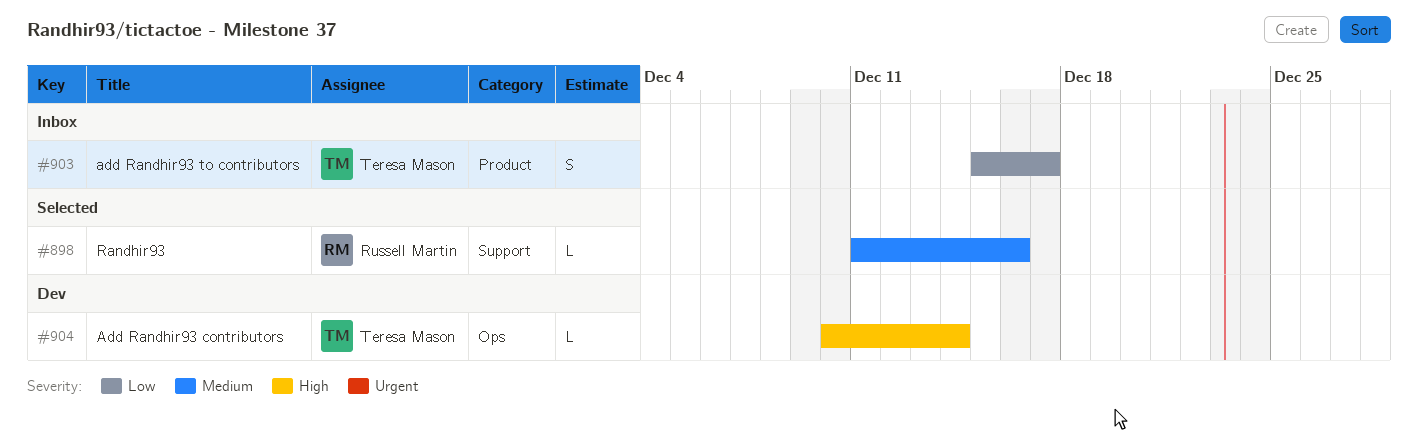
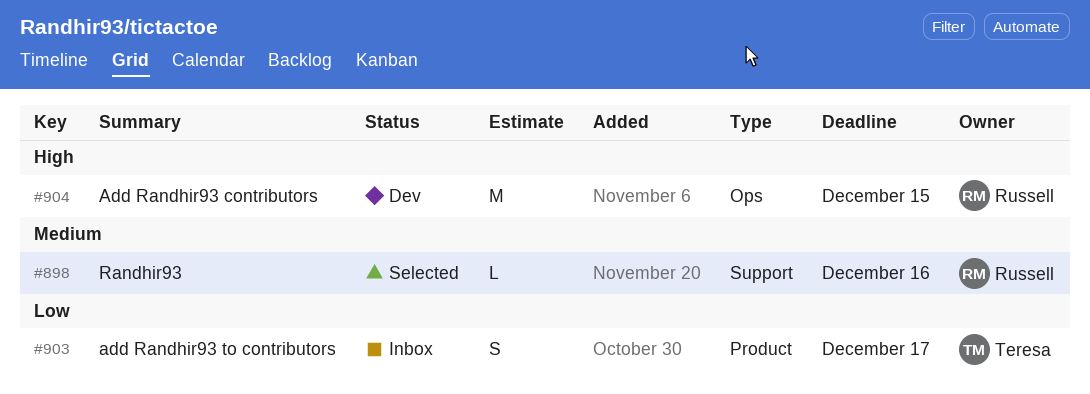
#904, owner: Teresa Mason -> Russell Martin
#904, estimate: L -> M
#904, due: Dec 14 -> Dec 15

